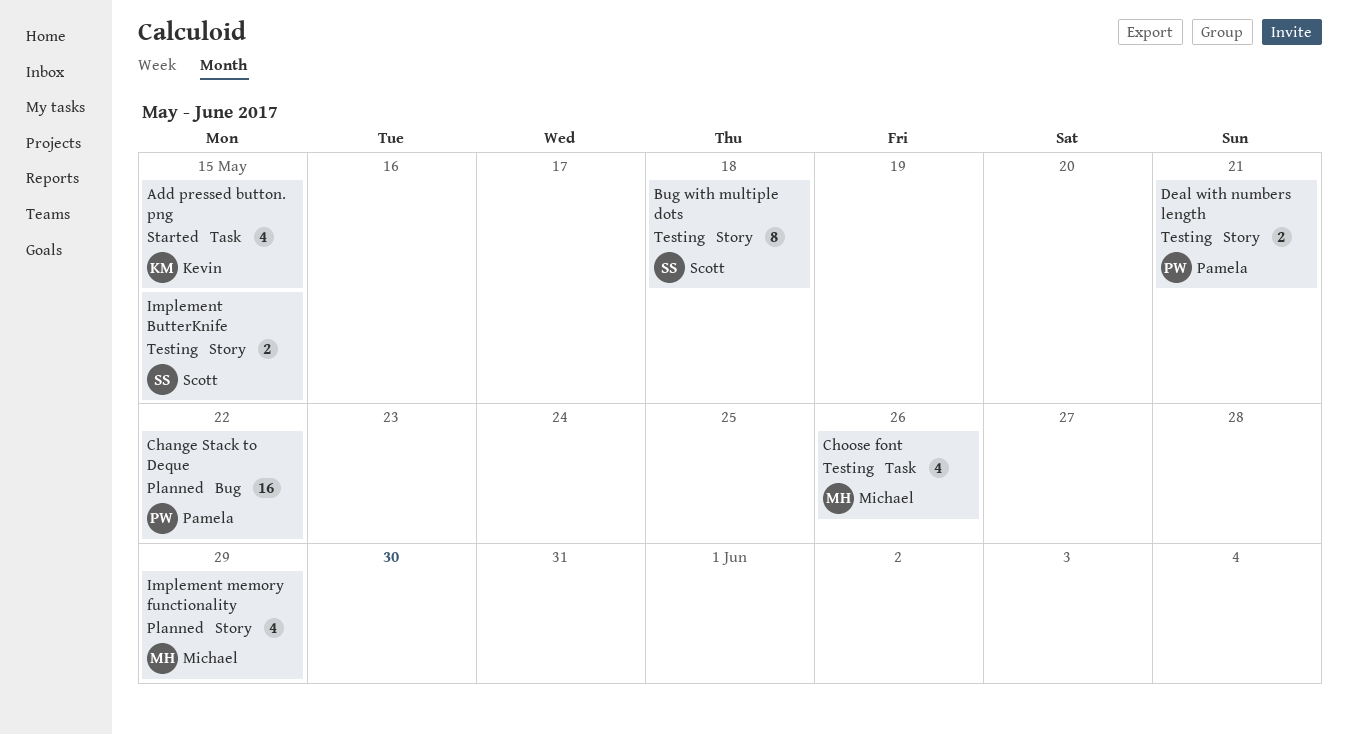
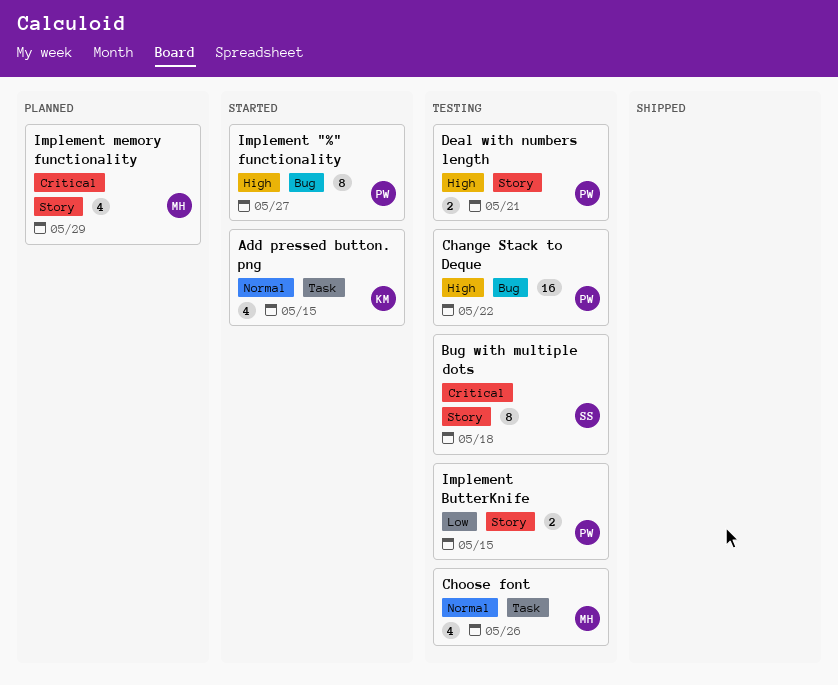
Change Stack to Deque, status: Planned -> Testing
Implement "%" functionality: none -> present
Implement ButterKnife, owner: Scott -> Pamela

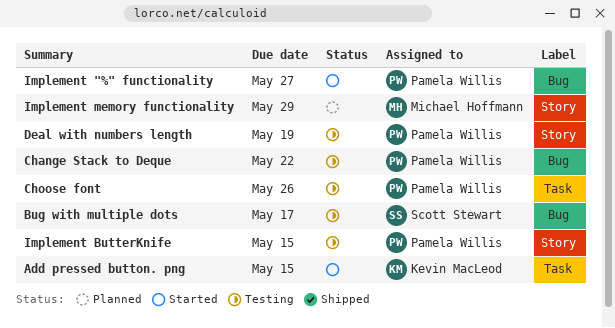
Bug with multiple dots, label: Story -> Bug
Bug with multiple dots, due: May 18 -> May 17
Choose font, owner: Michael Hoffmann -> Pamela Willis
Deal with numbers length, due: May 21 -> May 19

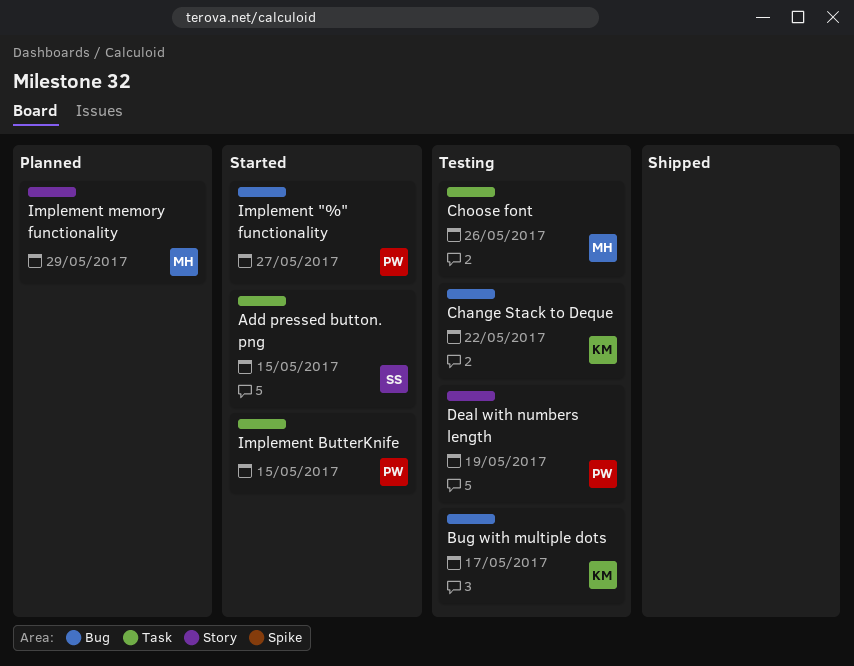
Add pressed button. png, owner: Kevin MacLeod -> Scott Stewart
Bug with multiple dots, owner: Scott Stewart -> Kevin MacLeod
Change Stack to Deque, owner: Pamela Willis -> Kevin MacLeod
Choose font, owner: Pamela Willis -> Michael Hoffmann
Implement ButterKnife, status: Testing -> Started
Implement ButterKnife, label: Story -> Task

